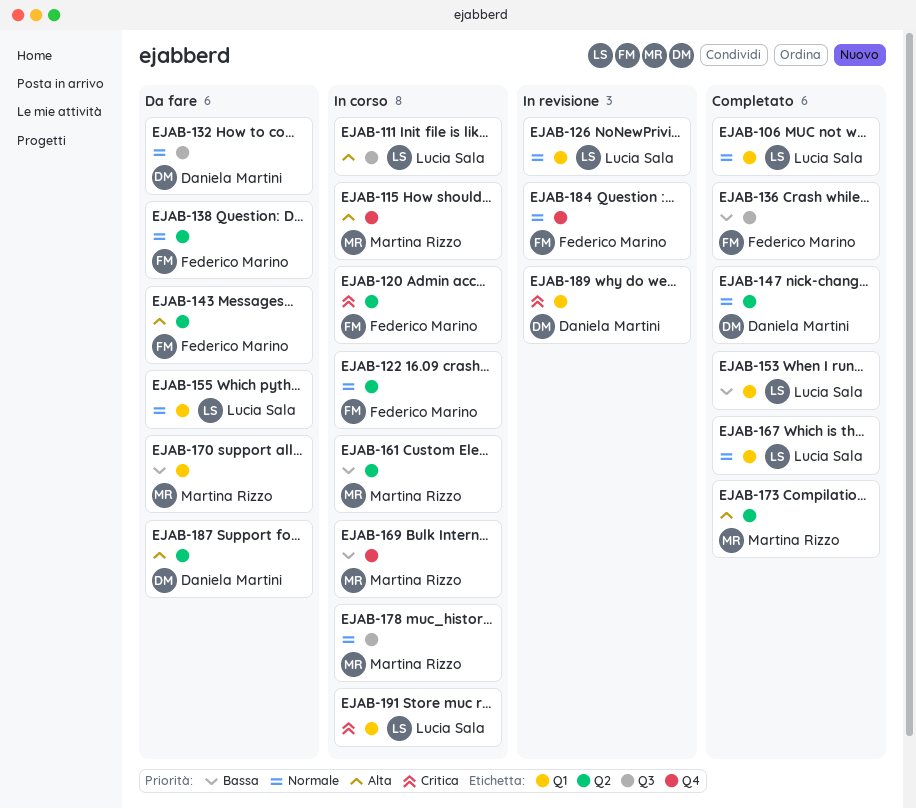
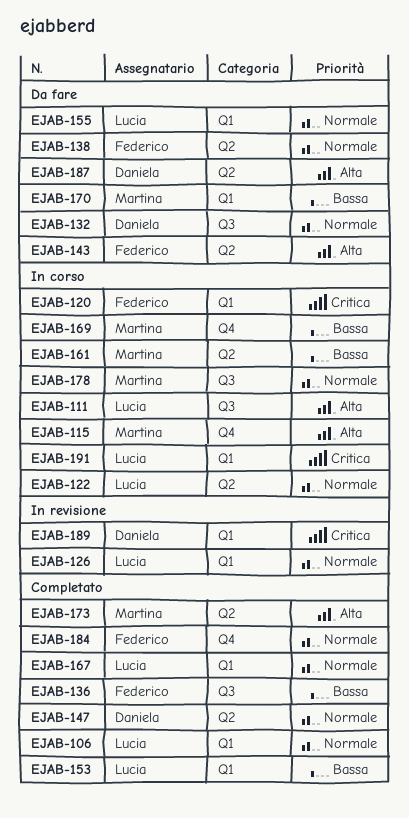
EJAB-120, label: Q2 -> Q1
EJAB-122, owner: Federico Marino -> Lucia Sala
EJAB-184, status: In revisione -> Completato

